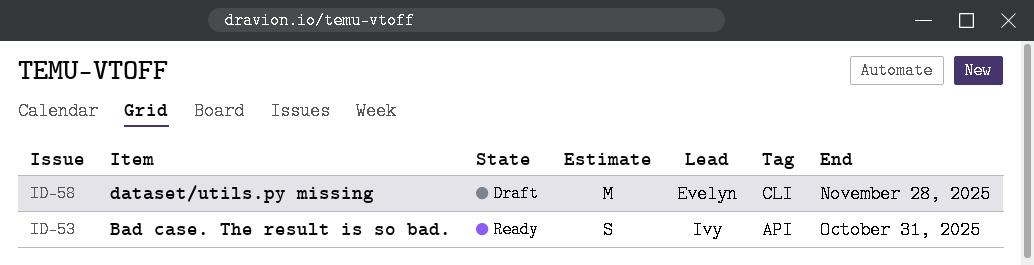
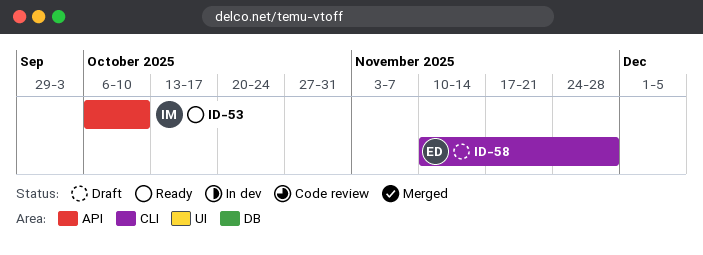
ID-53, due: Oct 31 -> Oct 10

